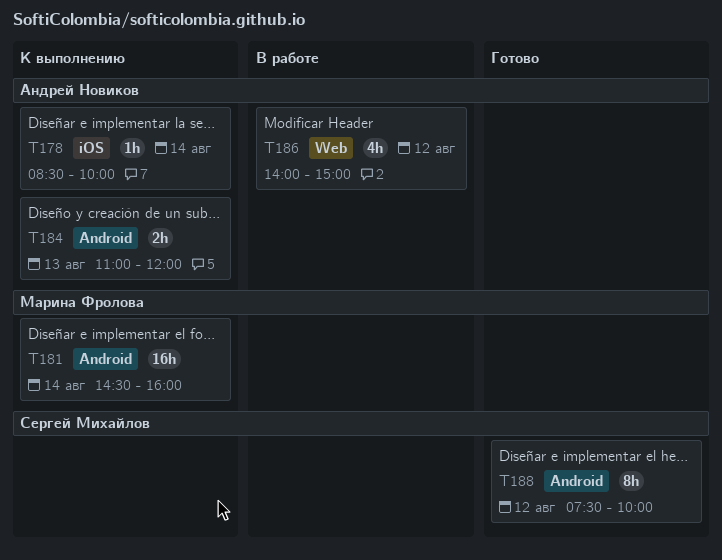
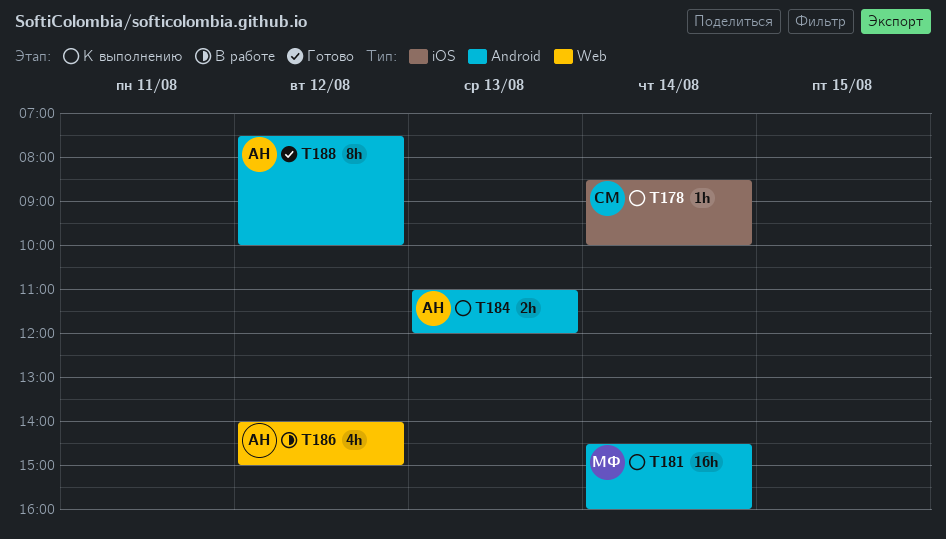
T178, owner: Андрей Новиков -> Сергей Михайлов
T188, owner: Сергей Михайлов -> Андрей Новиков

